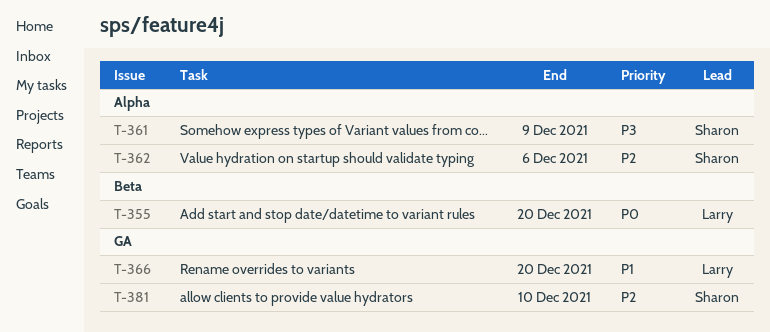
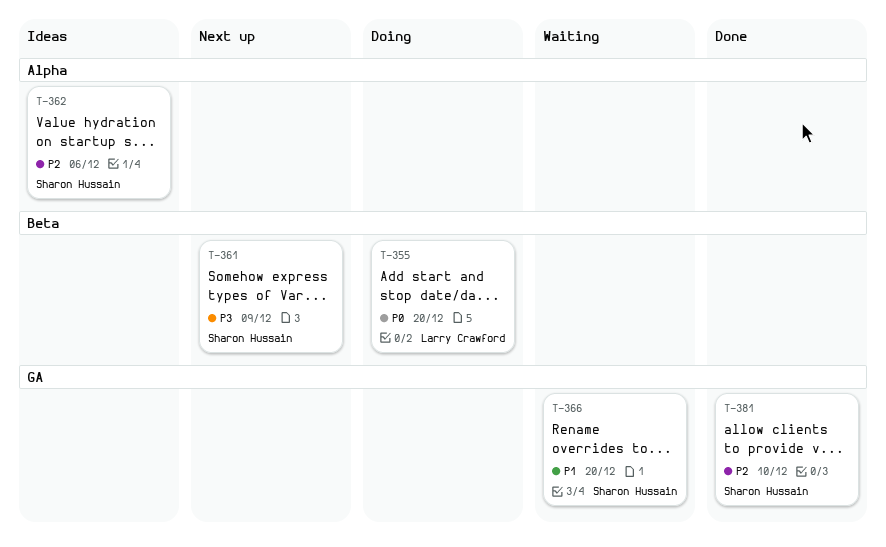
T-361, label: Alpha -> Beta
T-366, owner: Larry Crawford -> Sharon Hussain

